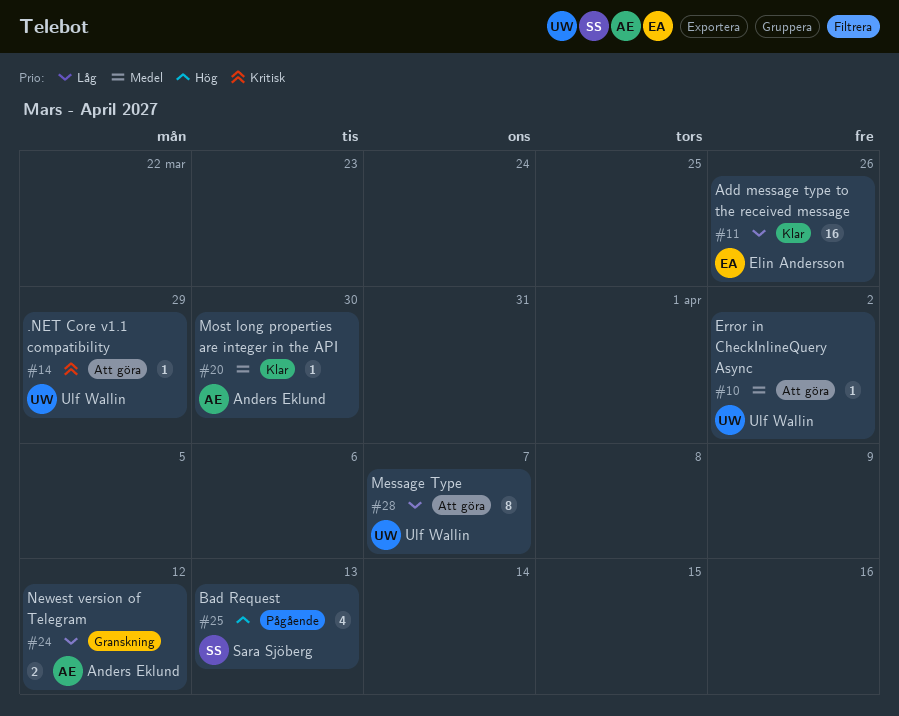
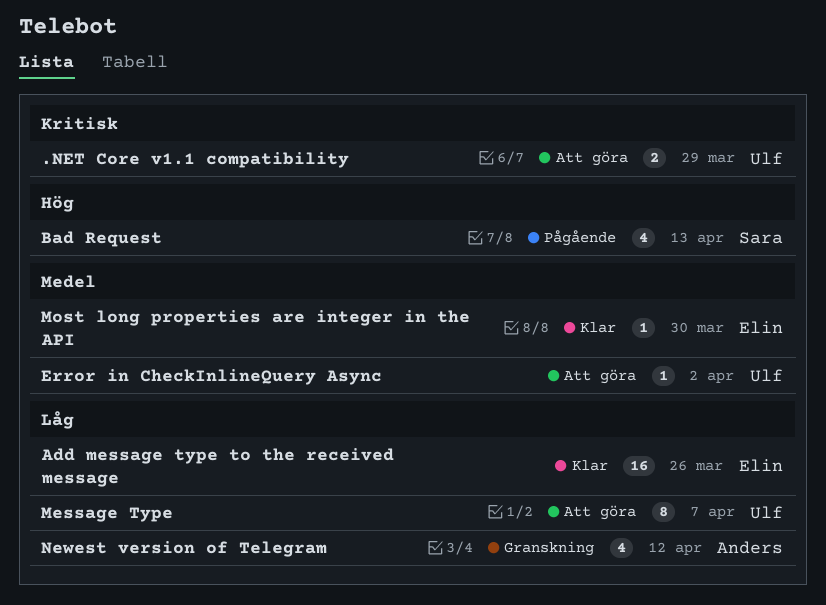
.NET Core v1.1 compatibility, estimate: 1 -> 2
Most long properties are integer in the API, owner: Anders Eklund -> Elin Andersson
Newest version of Telegram, estimate: 2 -> 4

